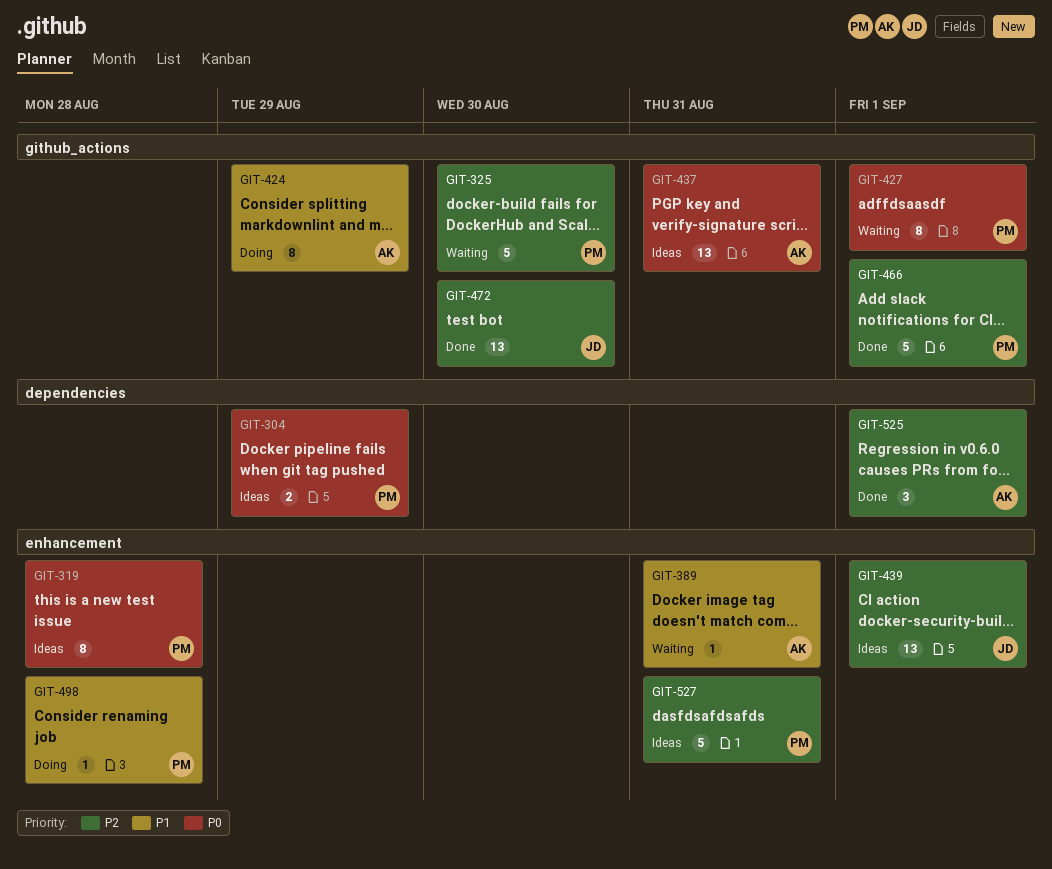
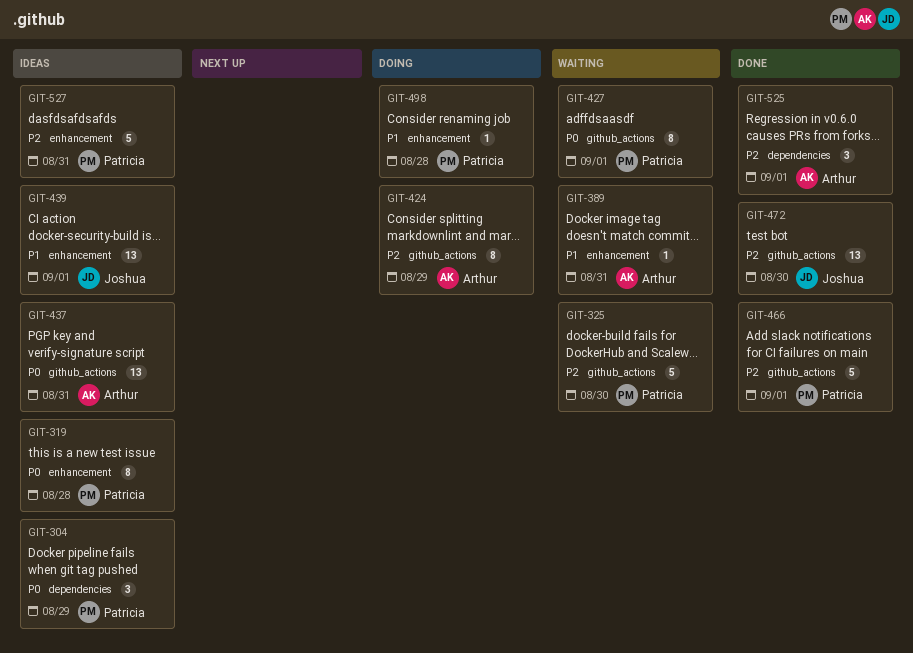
GIT-304, estimate: 2 -> 3
GIT-424, priority: P1 -> P2
GIT-439, priority: P2 -> P1

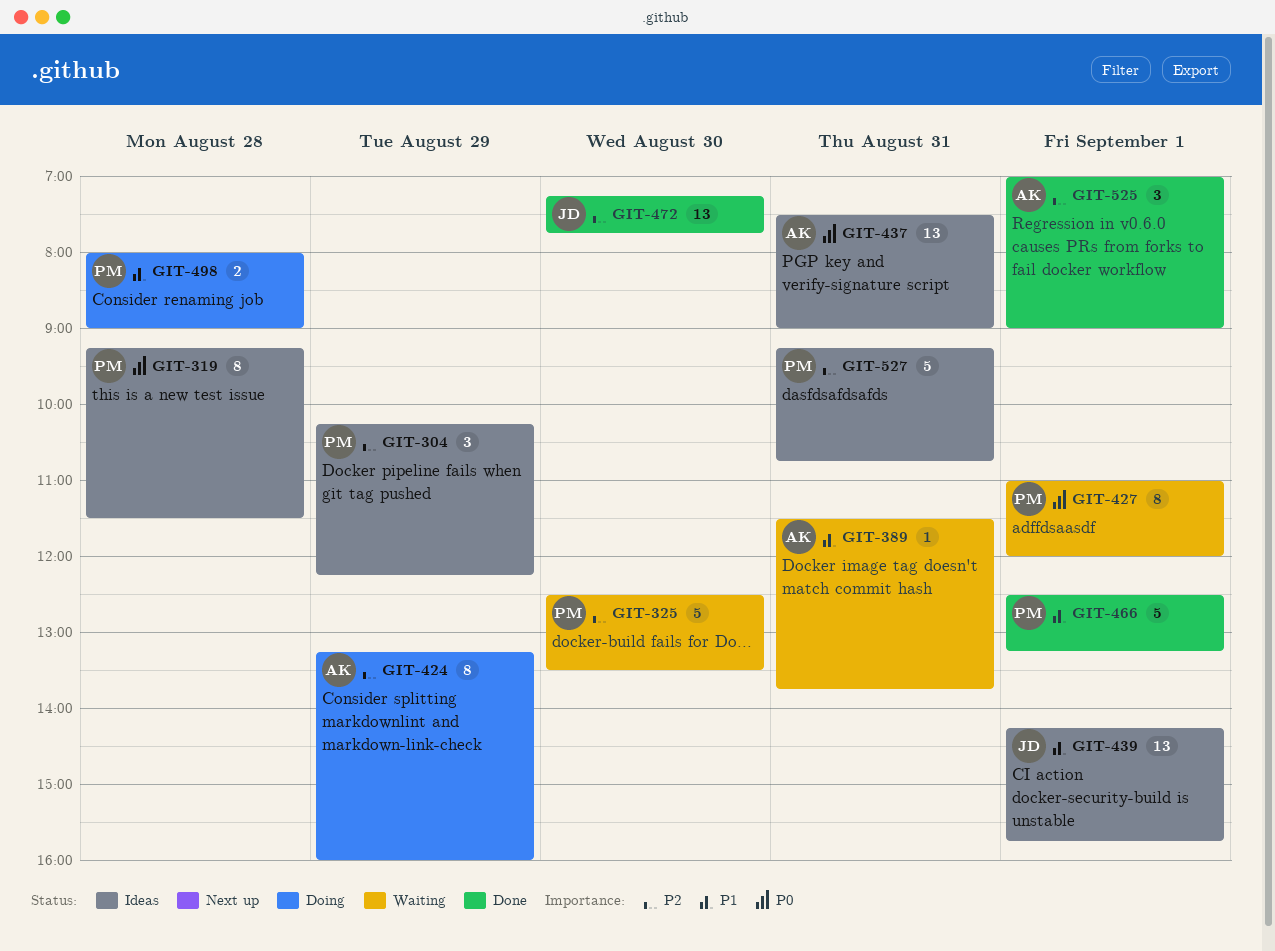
GIT-304, priority: P0 -> P2
GIT-466, priority: P2 -> P1
GIT-498, estimate: 1 -> 2

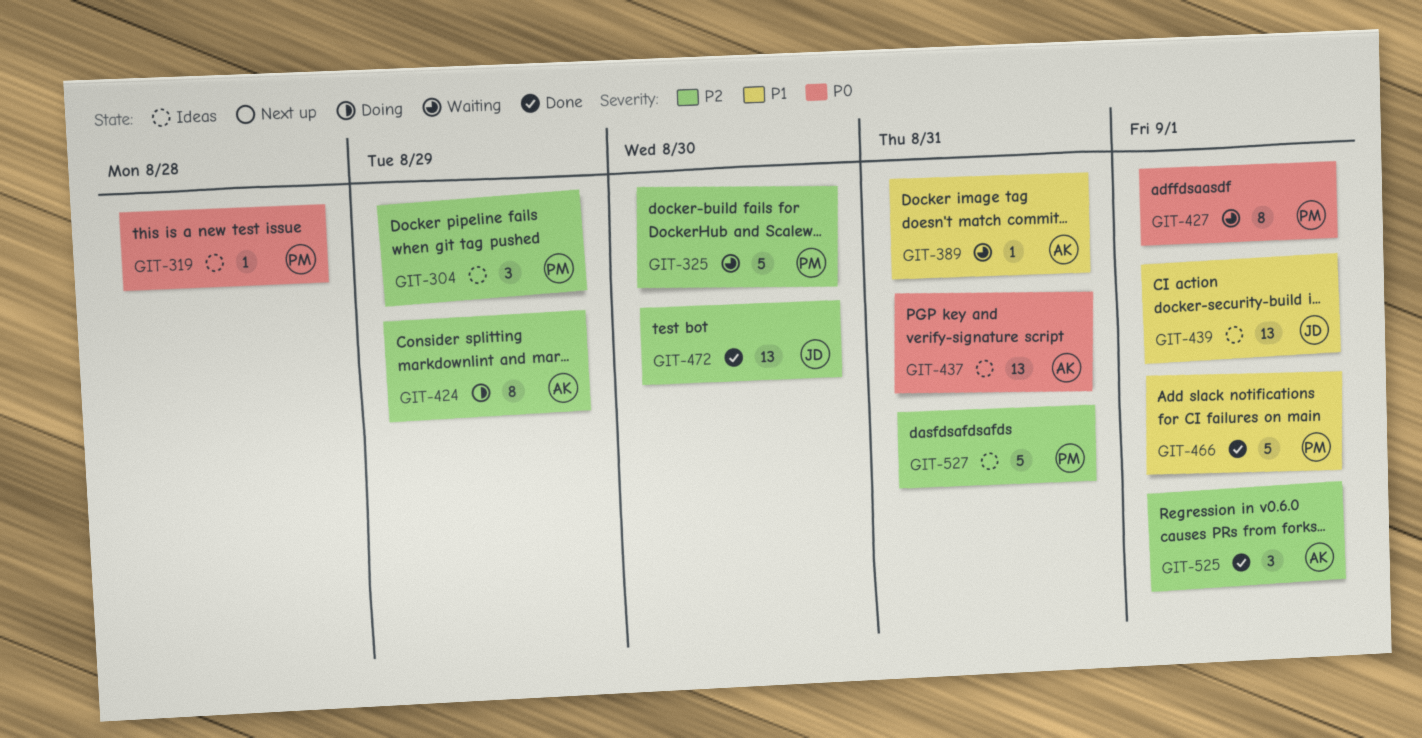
GIT-319, estimate: 8 -> 1
GIT-498: present -> none

